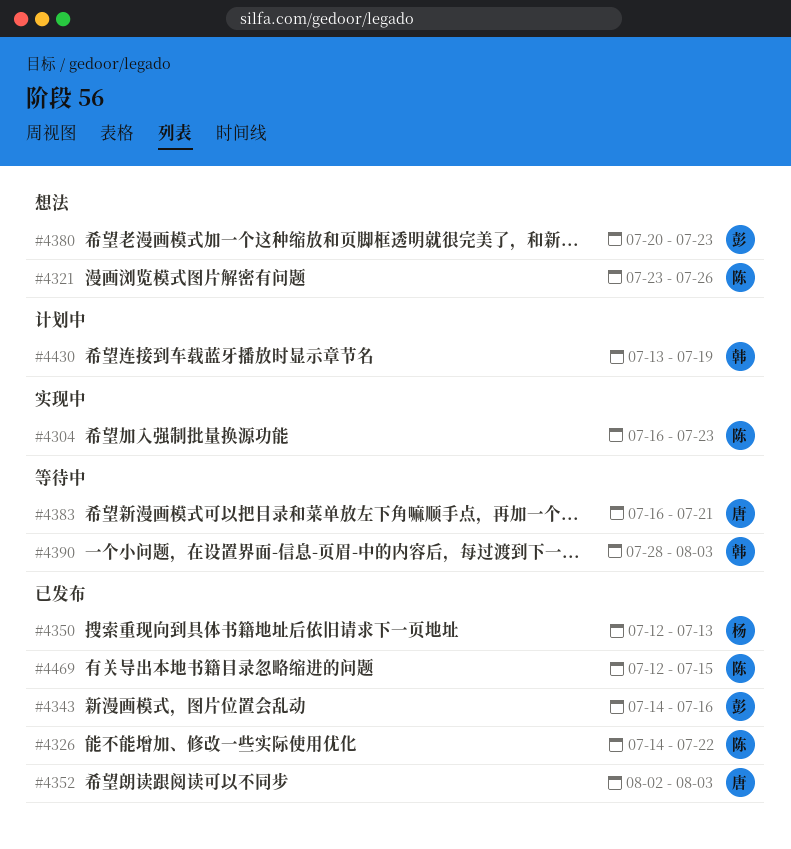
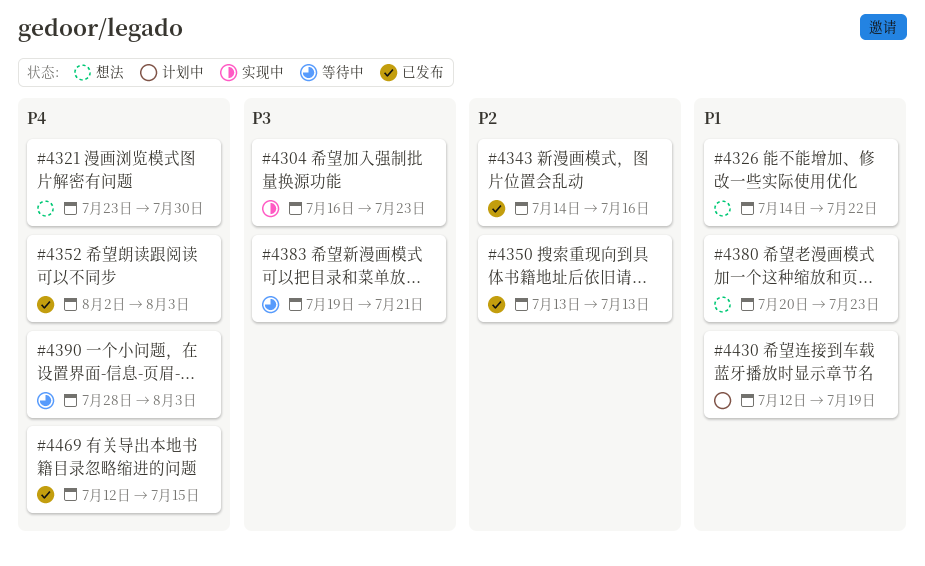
#4321, due: Jul 26 -> Jul 30
#4326, status: 已发布 -> 想法
#4350, start: Jul 12 -> Jul 13
#4383, start: Jul 16 -> Jul 19
#4430, start: Jul 13 -> Jul 12

